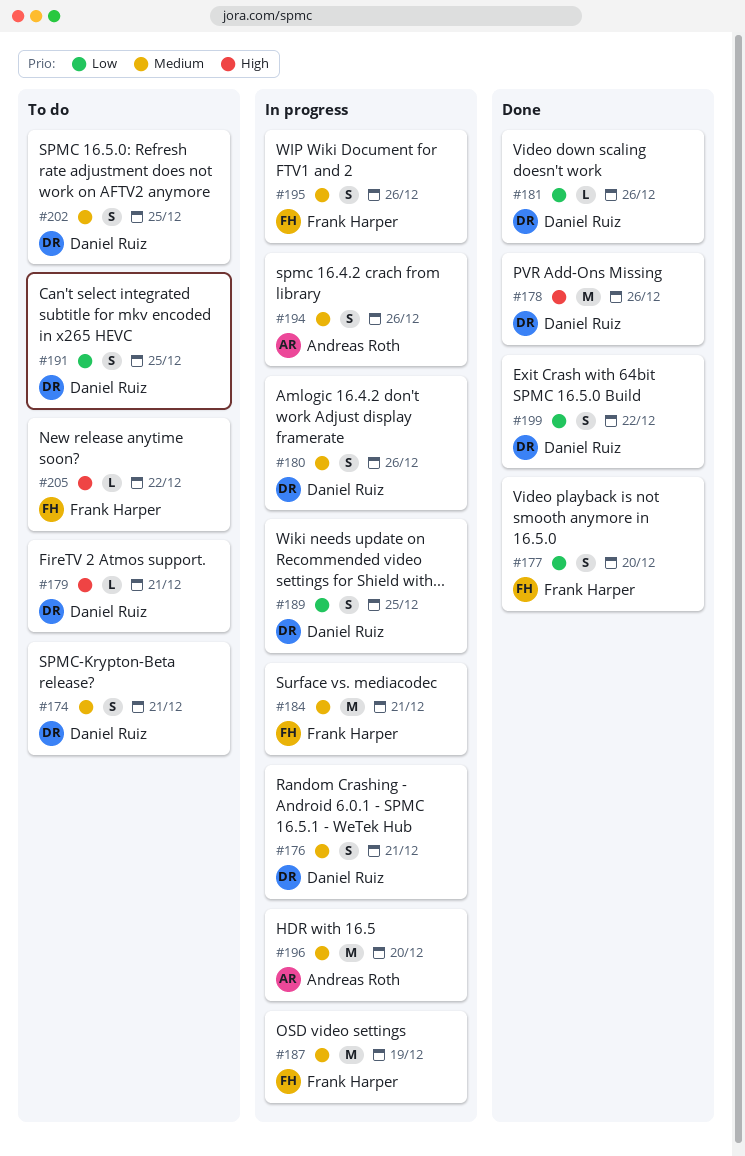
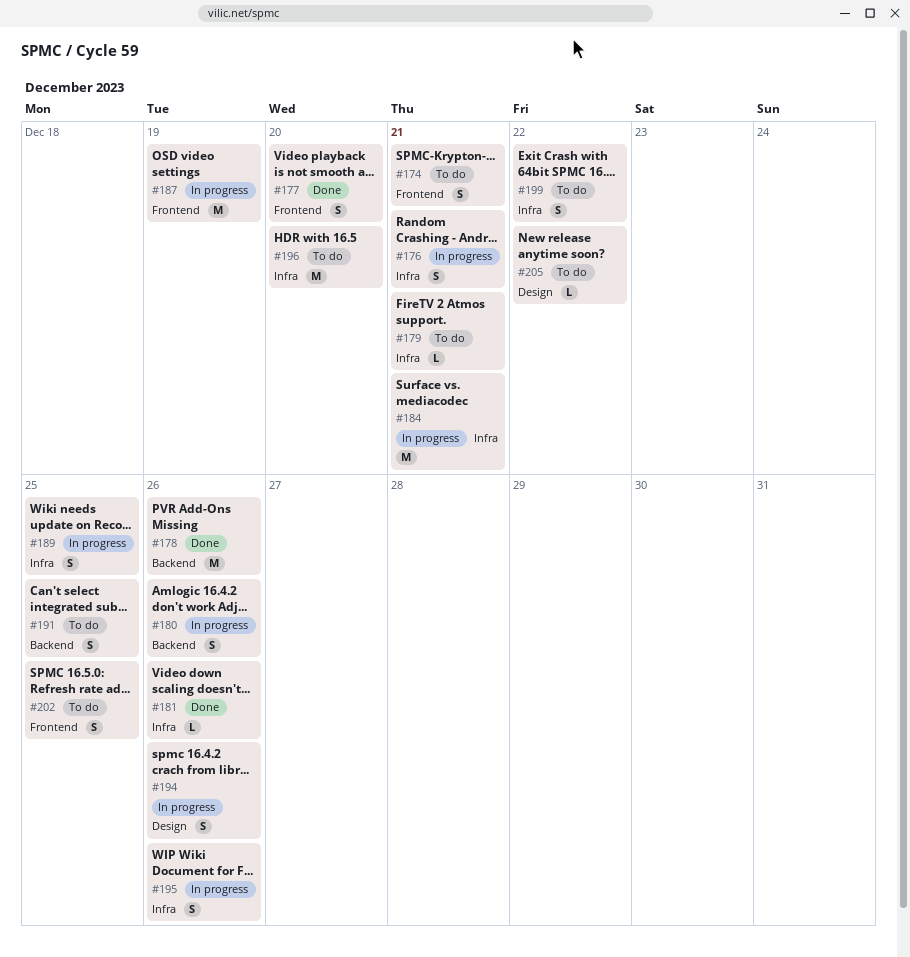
#196, status: In progress -> To do
#199, status: Done -> To do

